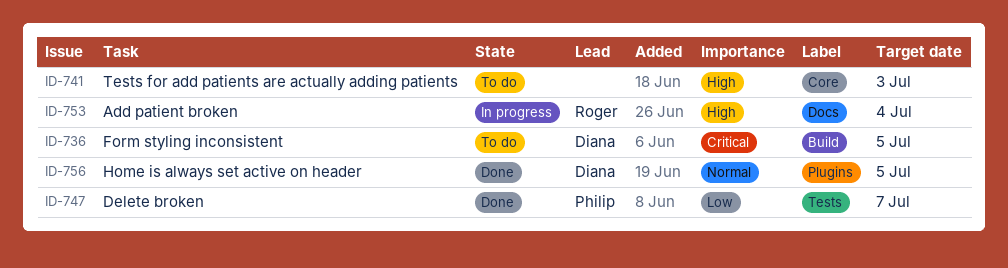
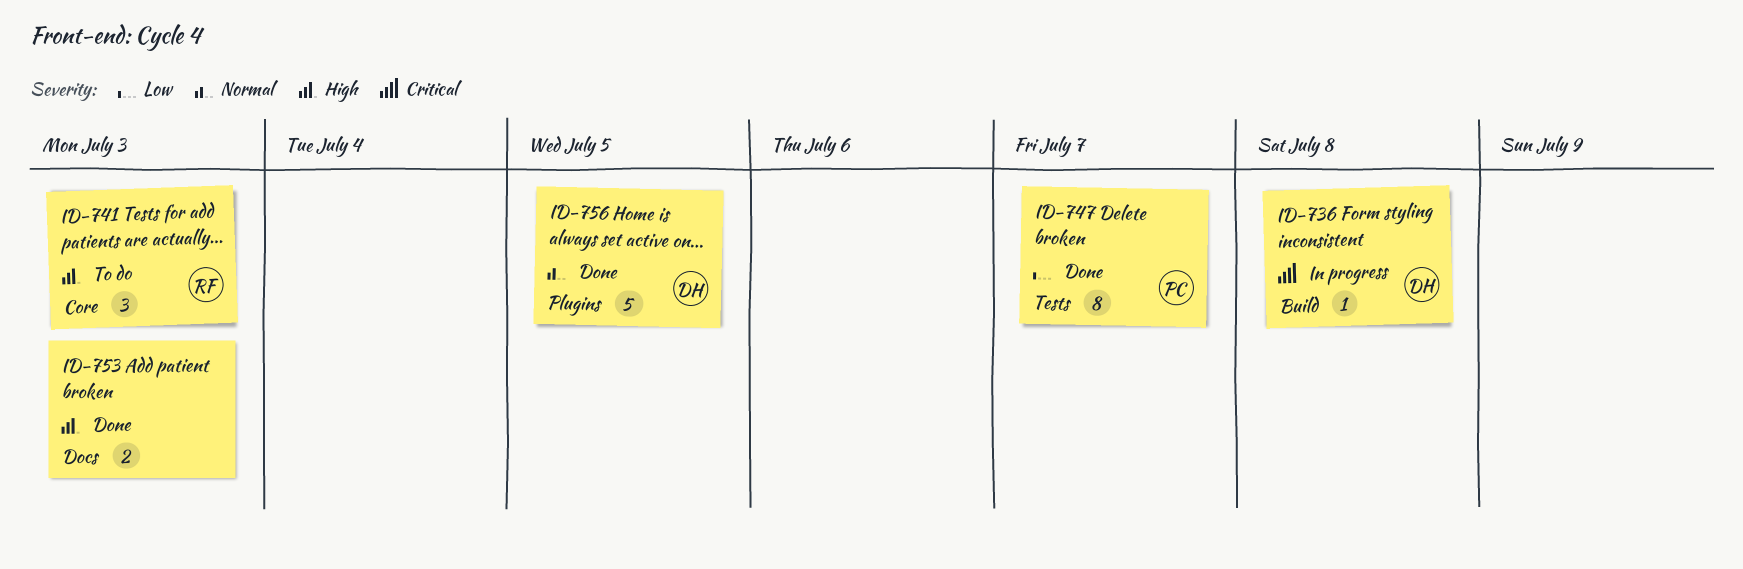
ID-736, status: To do -> In progress
ID-736, due: Jul 5 -> Jul 8
ID-741, owner: none -> Roger
ID-753, status: In progress -> Done
ID-753, owner: Roger -> none
ID-753, due: Jul 4 -> Jul 3

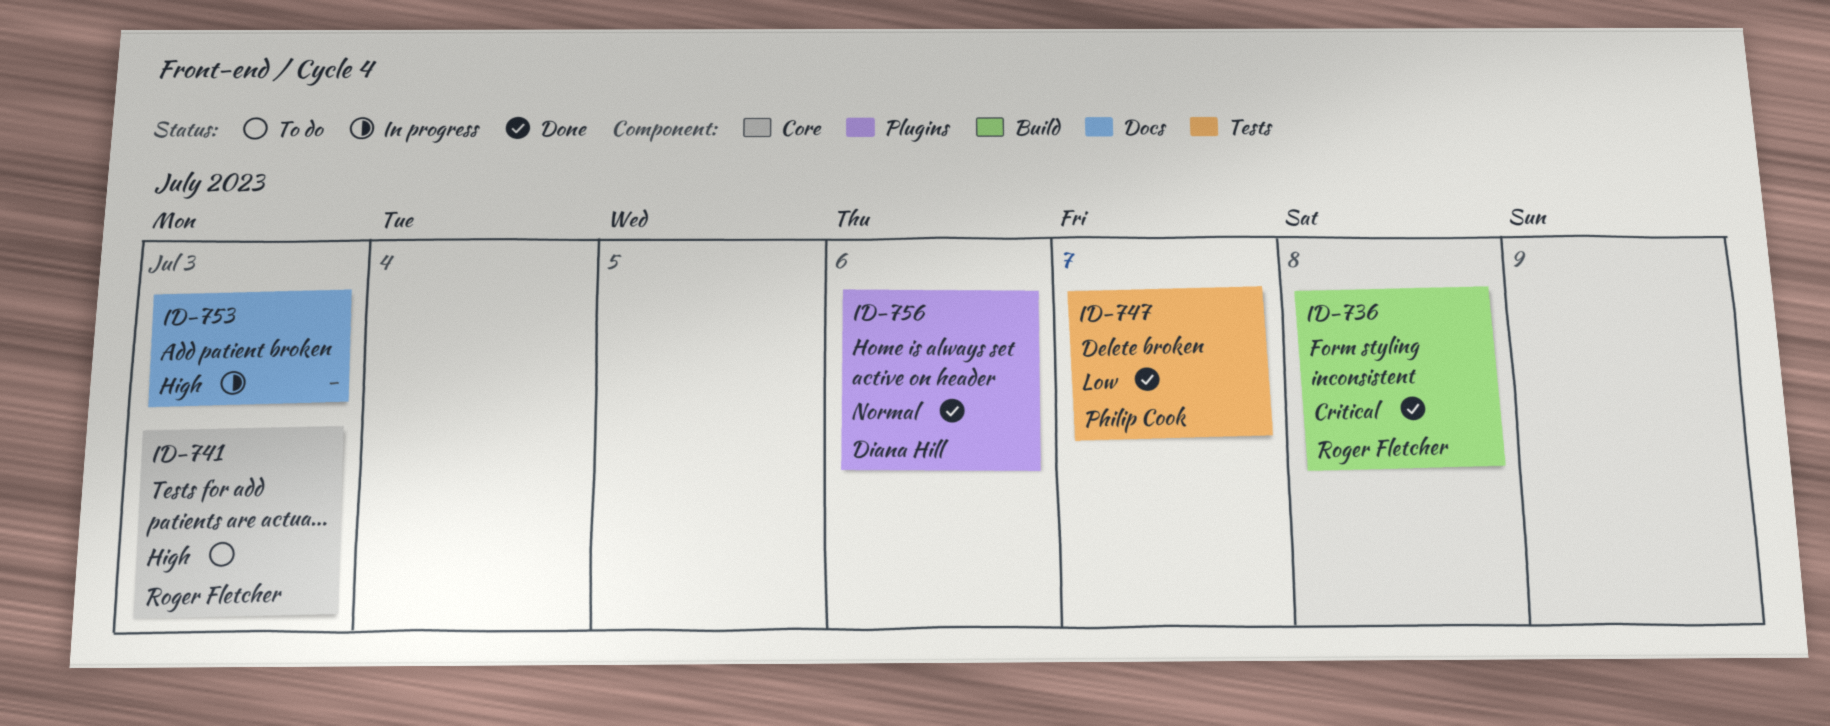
ID-736, status: In progress -> Done
ID-736, owner: Diana Hill -> Roger Fletcher
ID-753, status: Done -> In progress
ID-756, due: Jul 5 -> Jul 6

